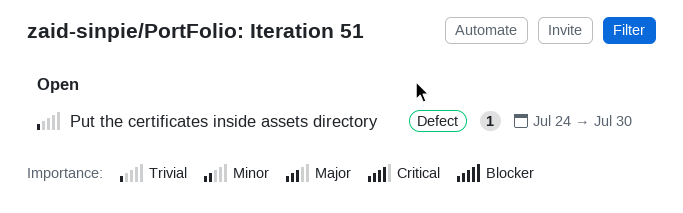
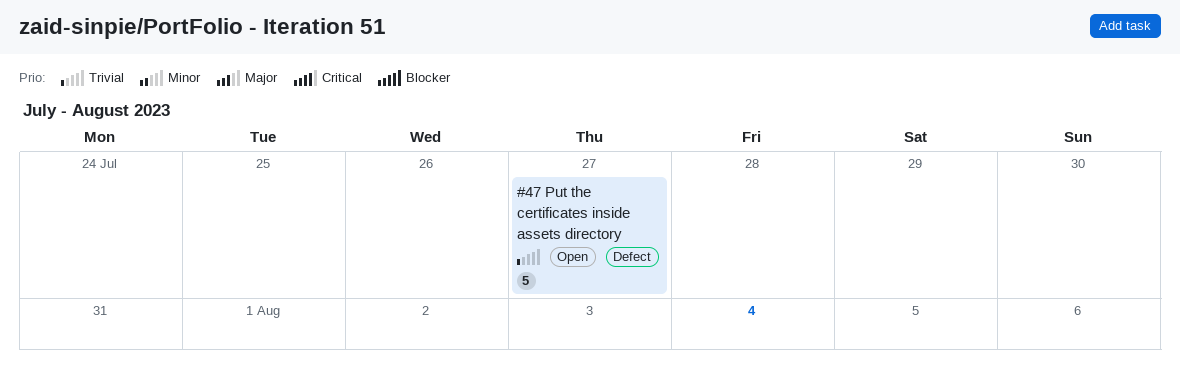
Put the certificates inside assets directory, estimate: 1 -> 5
Put the certificates inside assets directory, due: Jul 30 -> Jul 27

